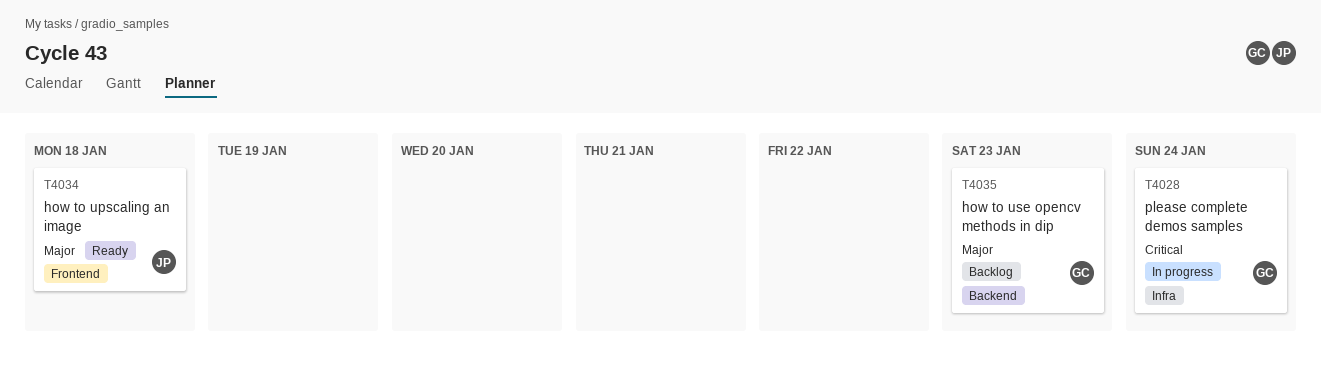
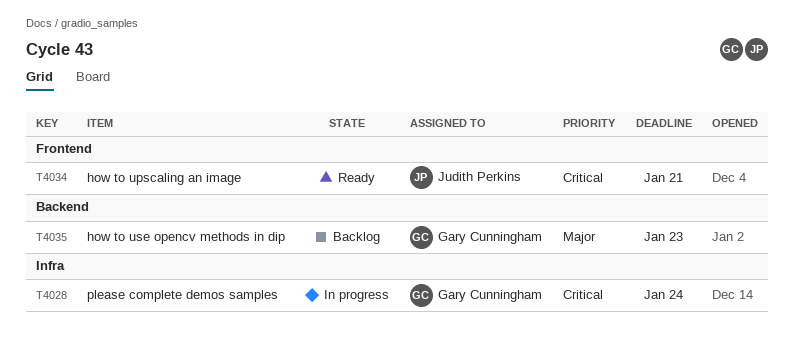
T4034, priority: Major -> Critical
T4034, due: Jan 18 -> Jan 21

